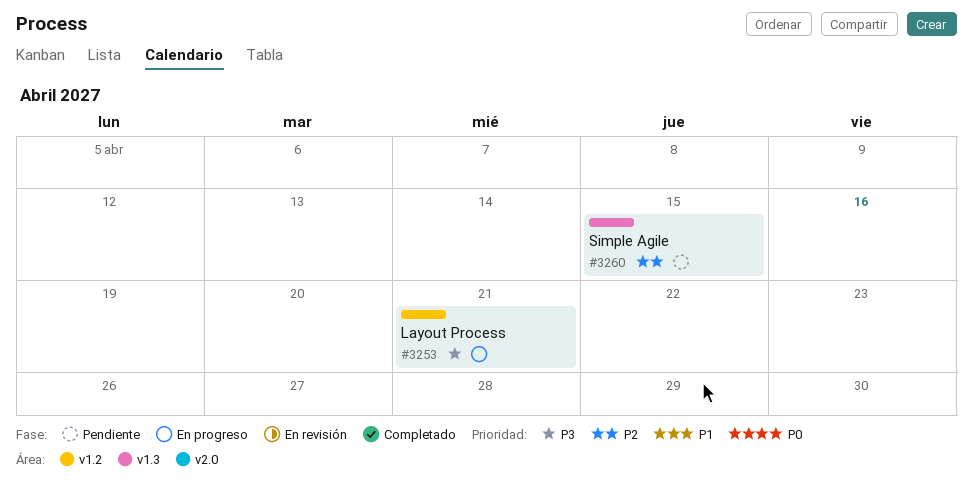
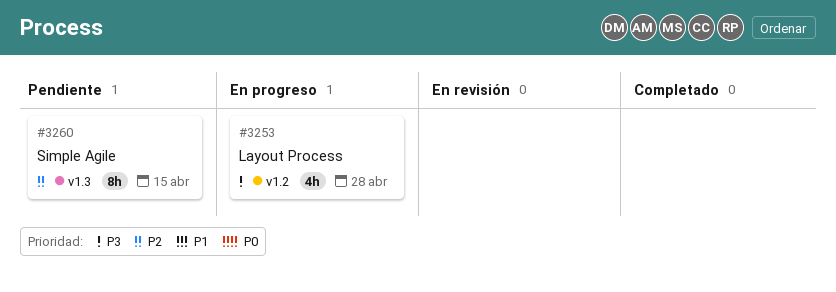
#3253, due: Apr 21 -> Apr 28

